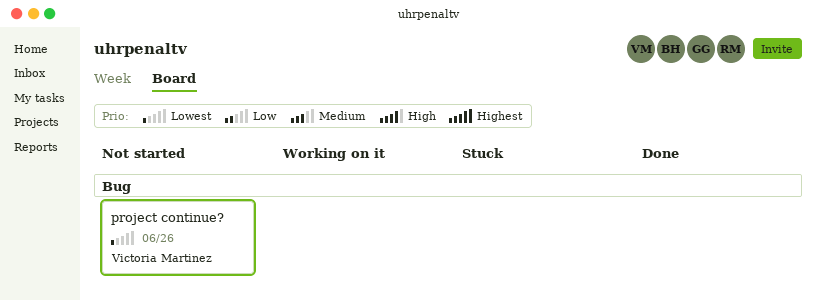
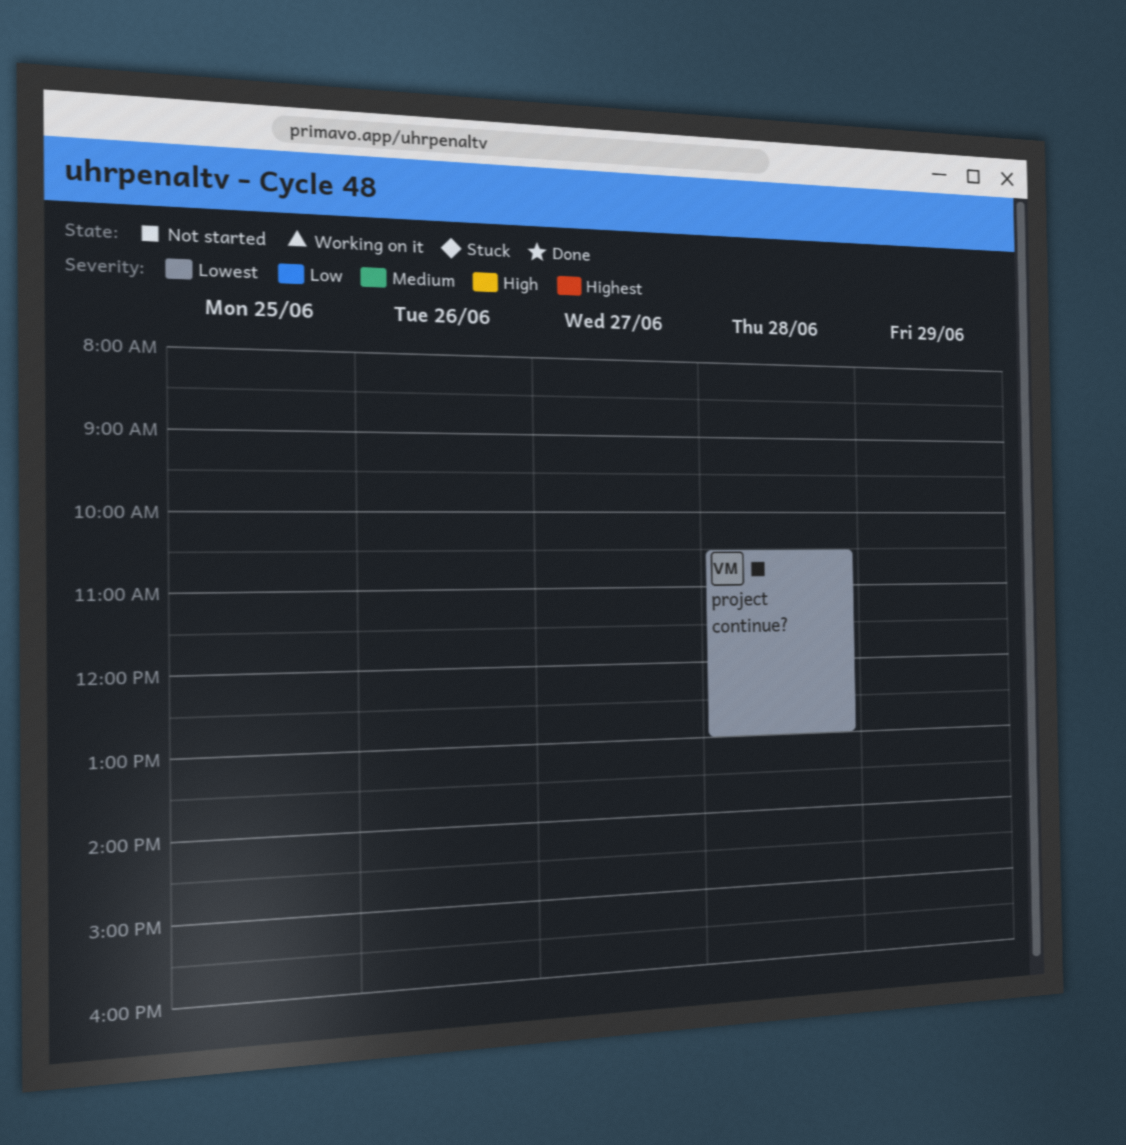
project continue?, day: Jun 26 -> Jun 28

